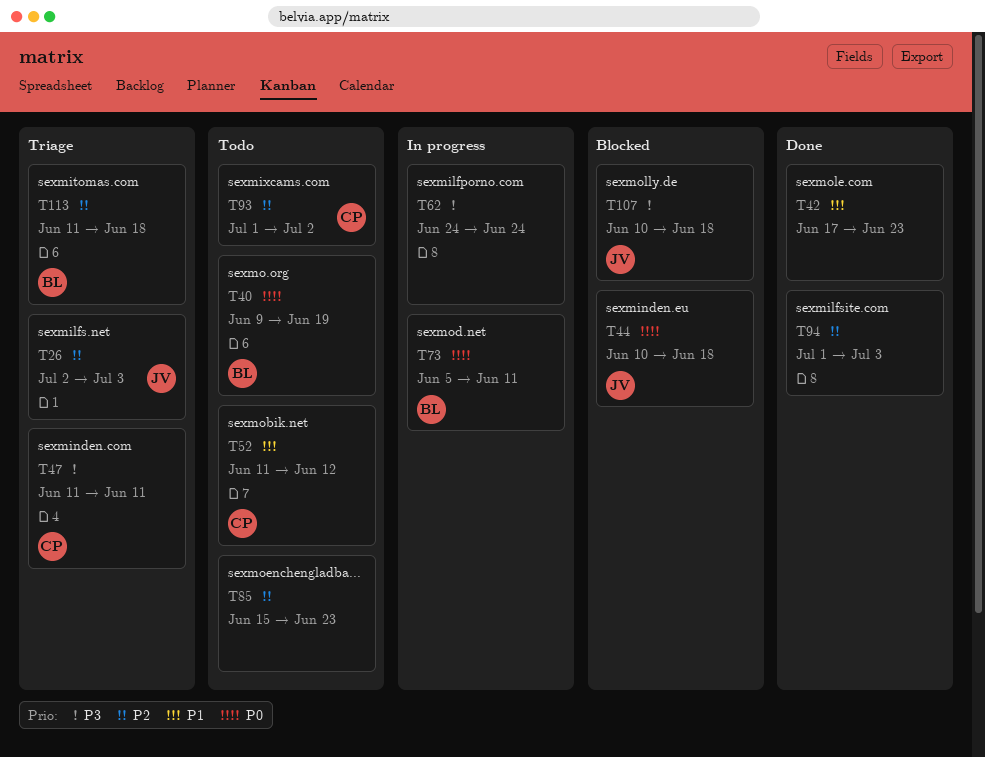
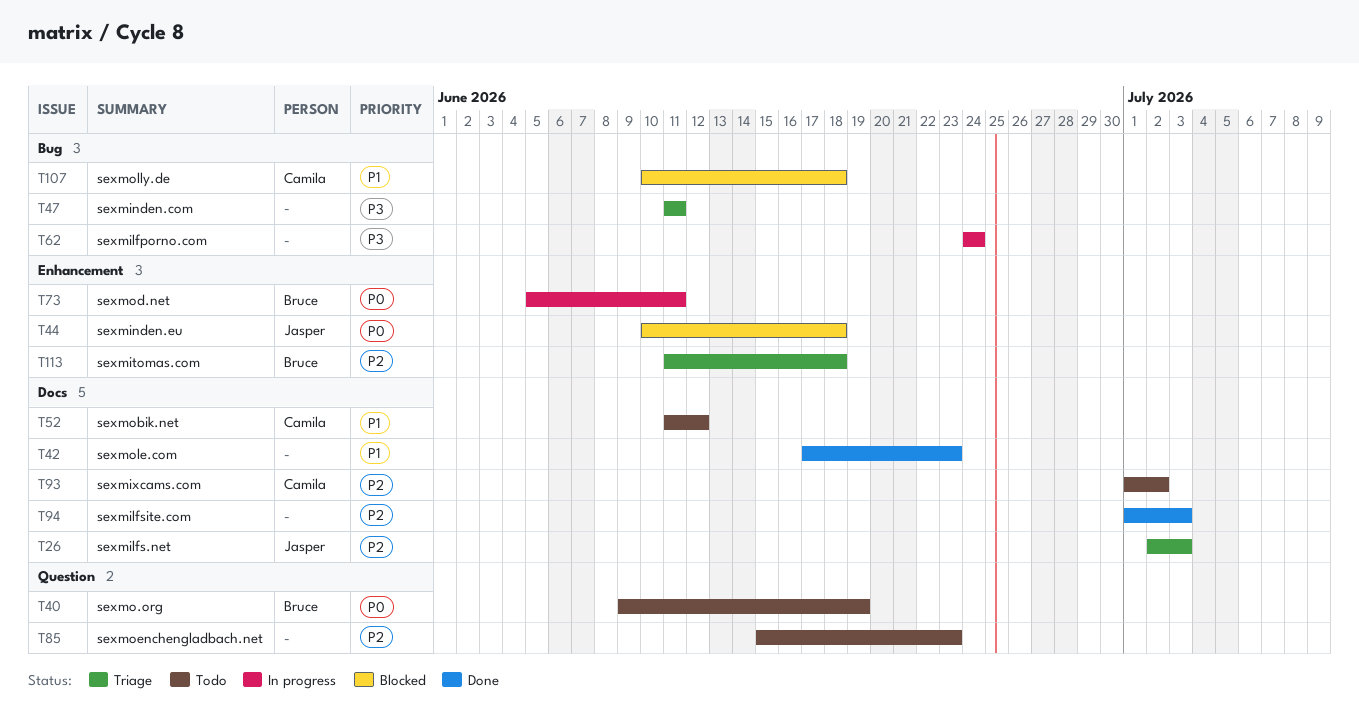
T47, owner: Camila -> none
T107, owner: Jasper -> Camila
T107, priority: P3 -> P1

